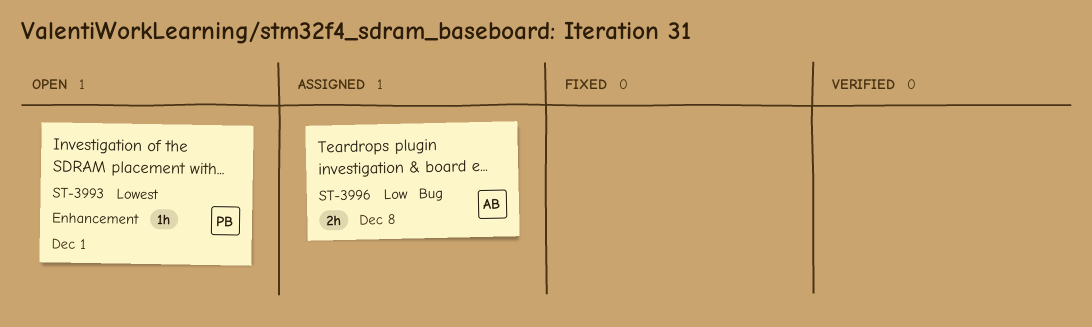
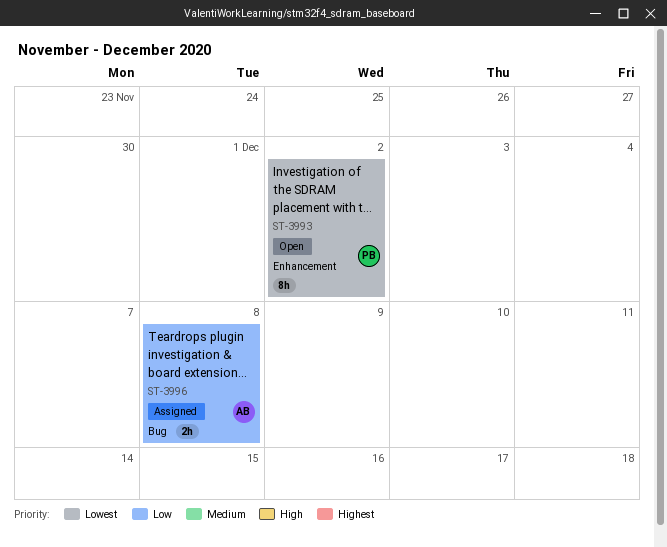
ST-3993, estimate: 1h -> 8h
ST-3993, due: Dec 1 -> Dec 2

